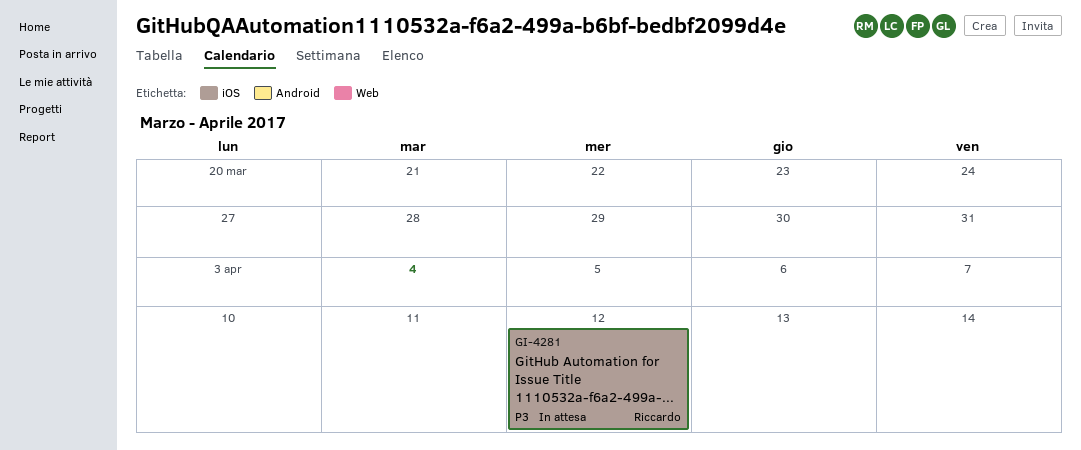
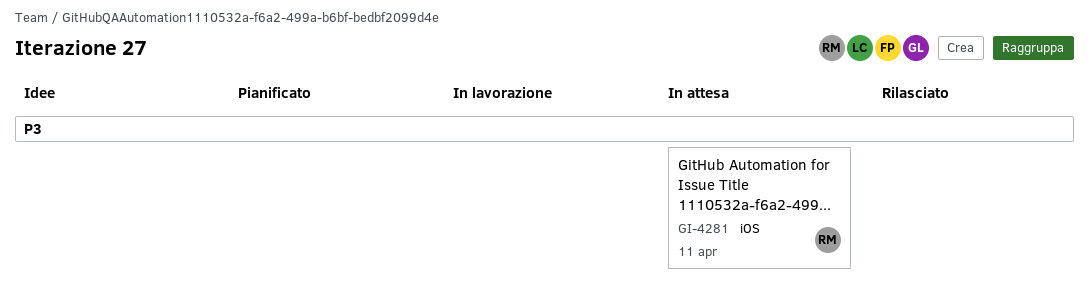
GI-4281, due: Apr 12 -> Apr 11

